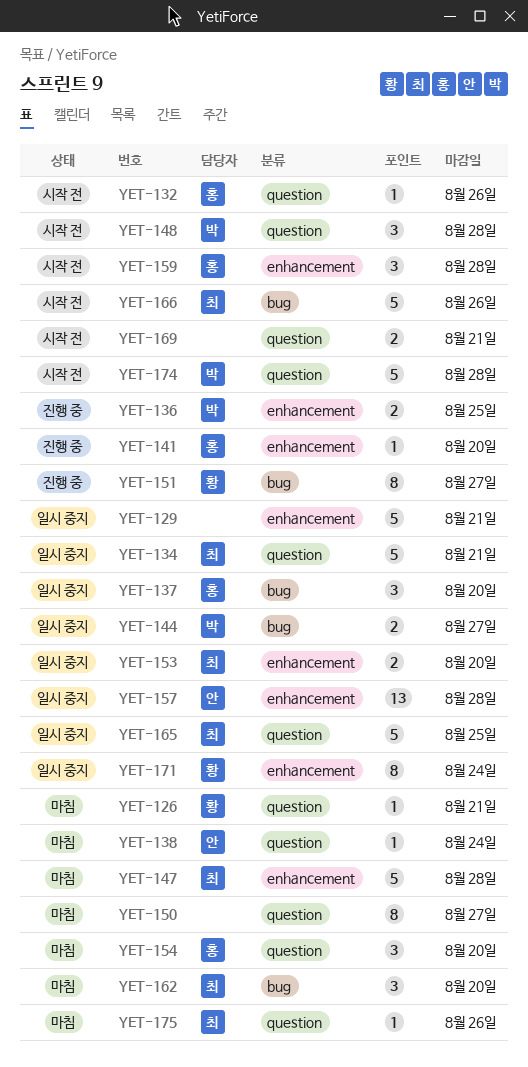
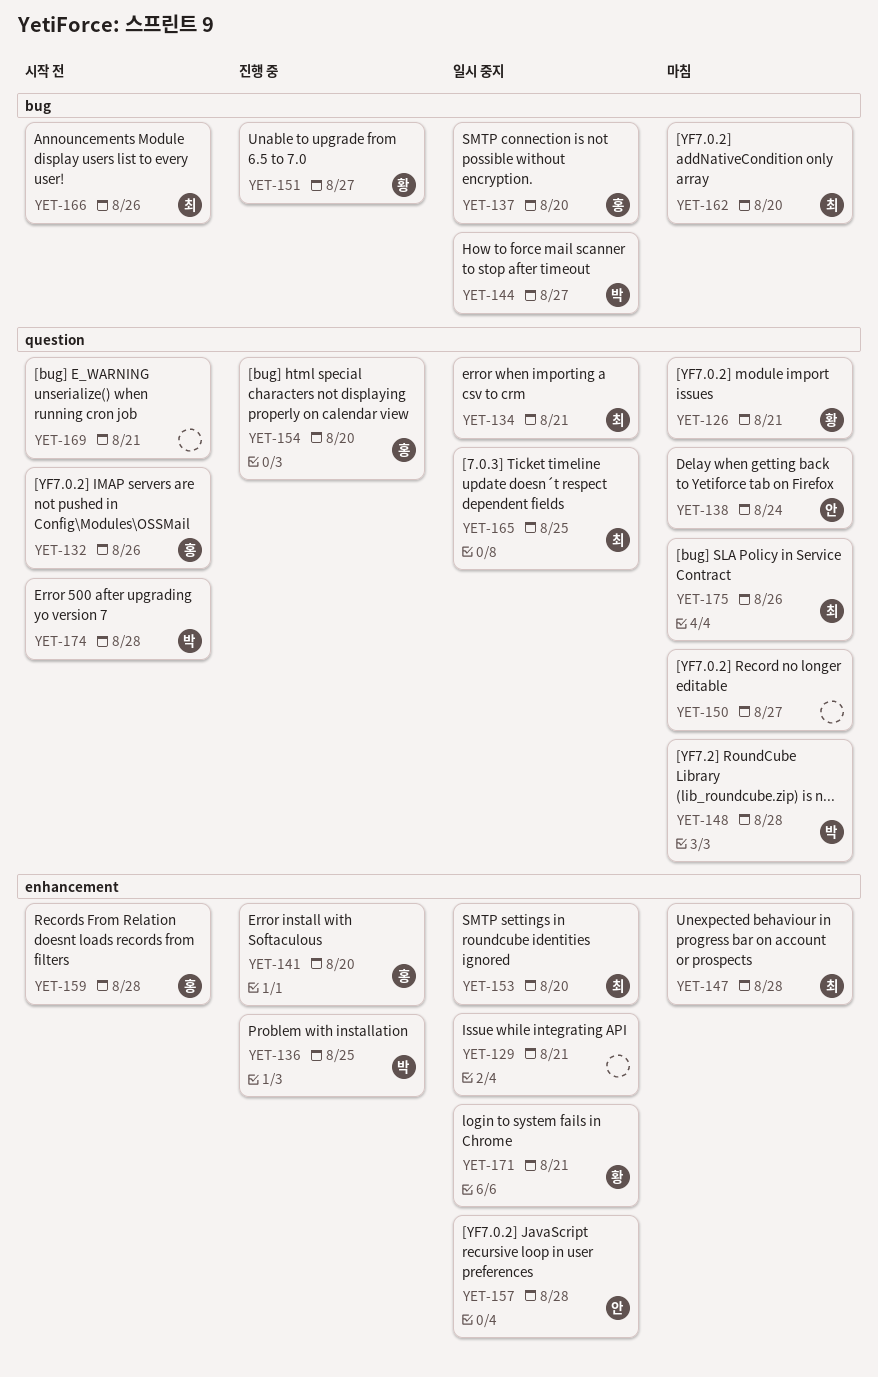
YET-148, status: 시작 전 -> 마침
YET-154, status: 마침 -> 진행 중
YET-171, due: Aug 24 -> Aug 21

